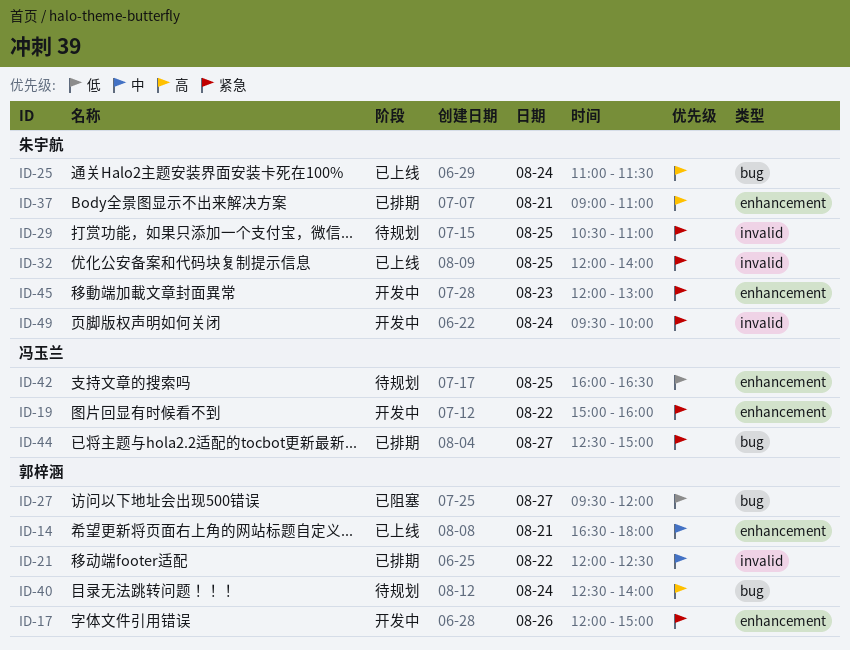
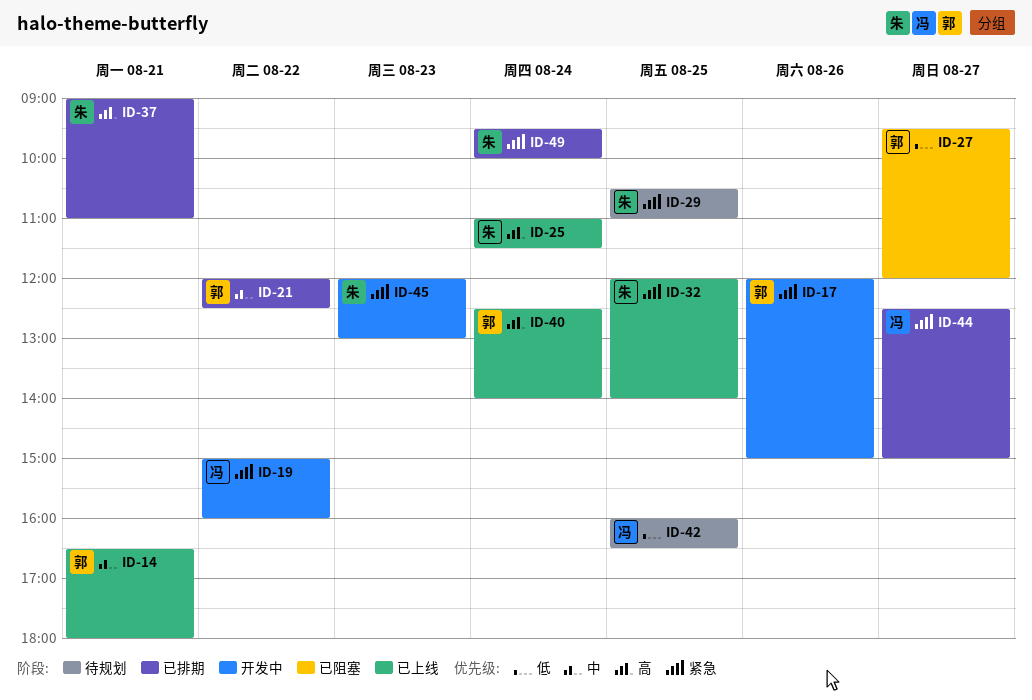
ID-40, status: 待规划 -> 已上线
ID-49, status: 开发中 -> 已排期

